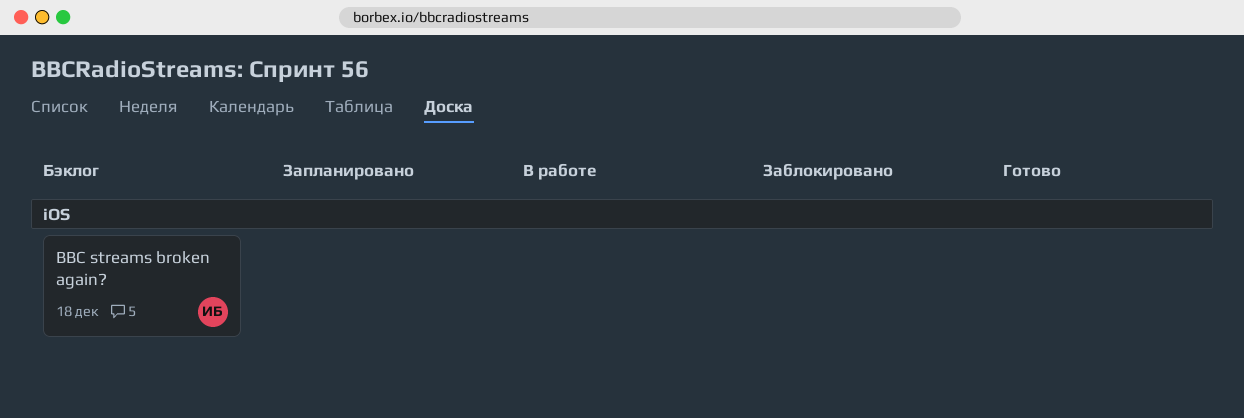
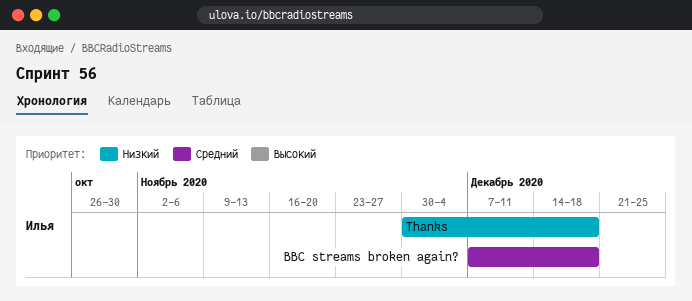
Thanks: none -> present

